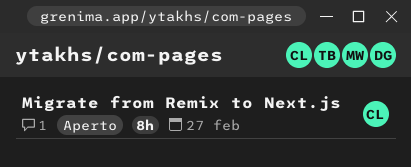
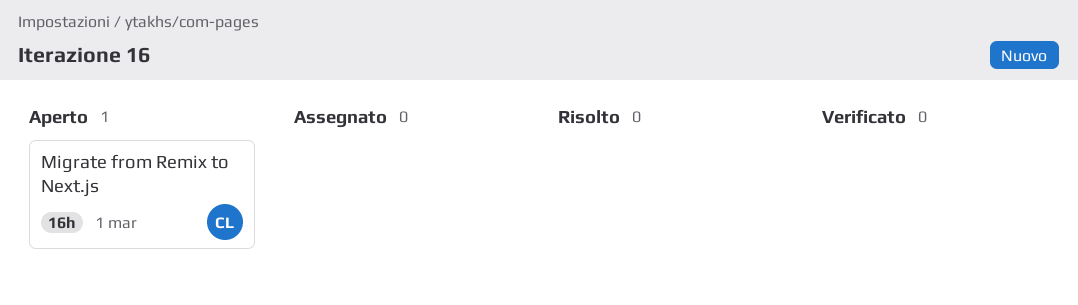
Migrate from Remix to Next.js, estimate: 8h -> 16h
Migrate from Remix to Next.js, due: Feb 27 -> Mar 1

